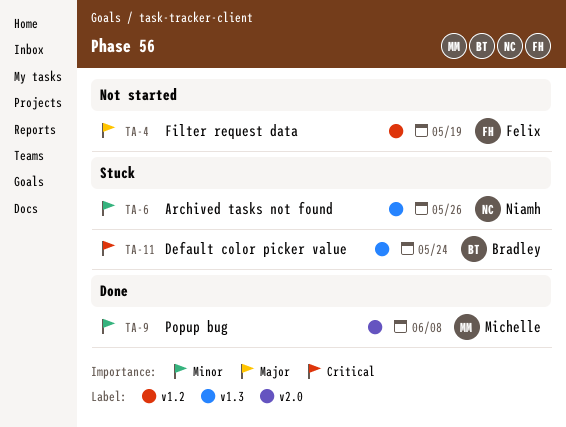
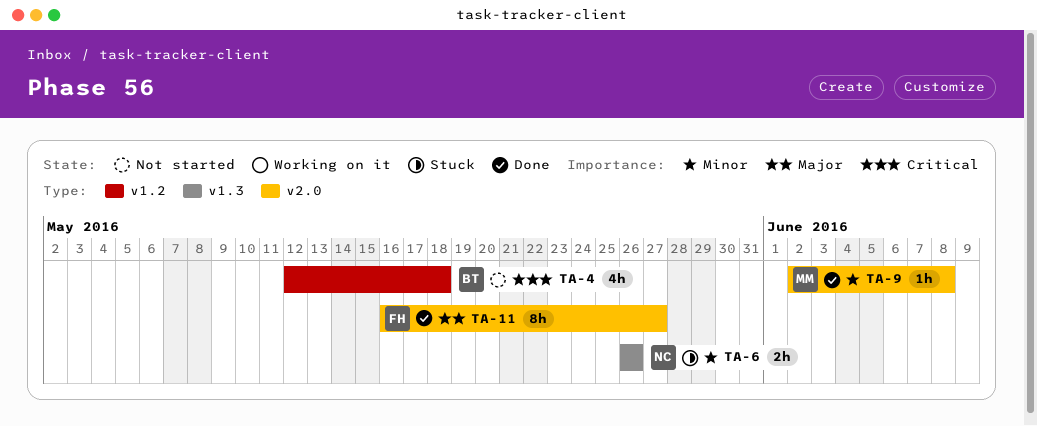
TA-4, owner: Felix -> Bradley
TA-4, priority: Major -> Critical
TA-4, due: May 19 -> May 18
TA-11, status: Stuck -> Done
TA-11, owner: Bradley -> Felix
TA-11, priority: Critical -> Major
TA-11, label: v1.3 -> v2.0
TA-11, due: May 24 -> May 27

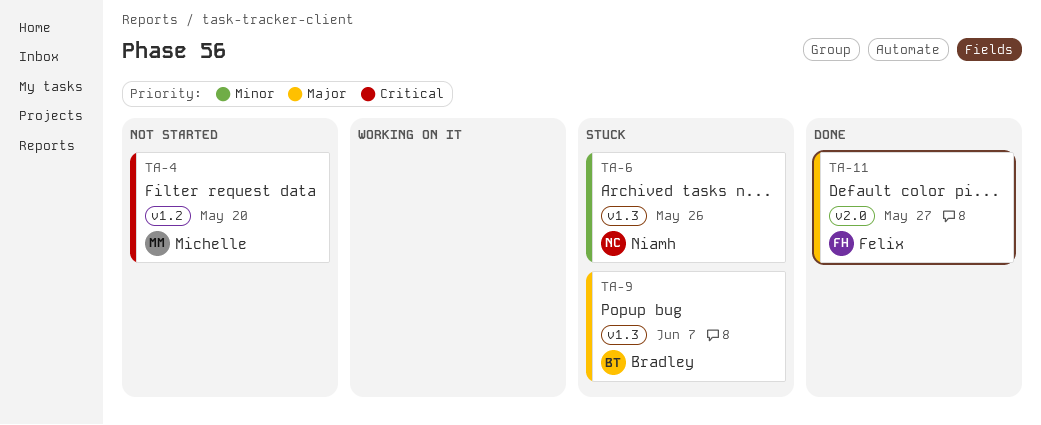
TA-4, owner: Bradley -> Michelle
TA-4, due: May 18 -> May 20
TA-9, status: Done -> Stuck
TA-9, owner: Michelle -> Bradley
TA-9, priority: Minor -> Major
TA-9, label: v2.0 -> v1.3
TA-9, due: Jun 8 -> Jun 7

